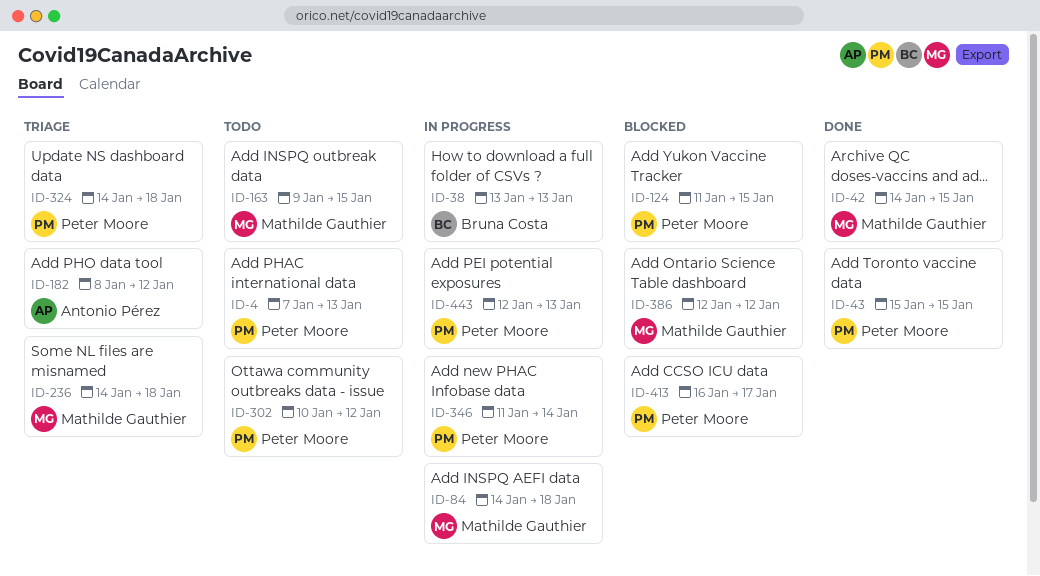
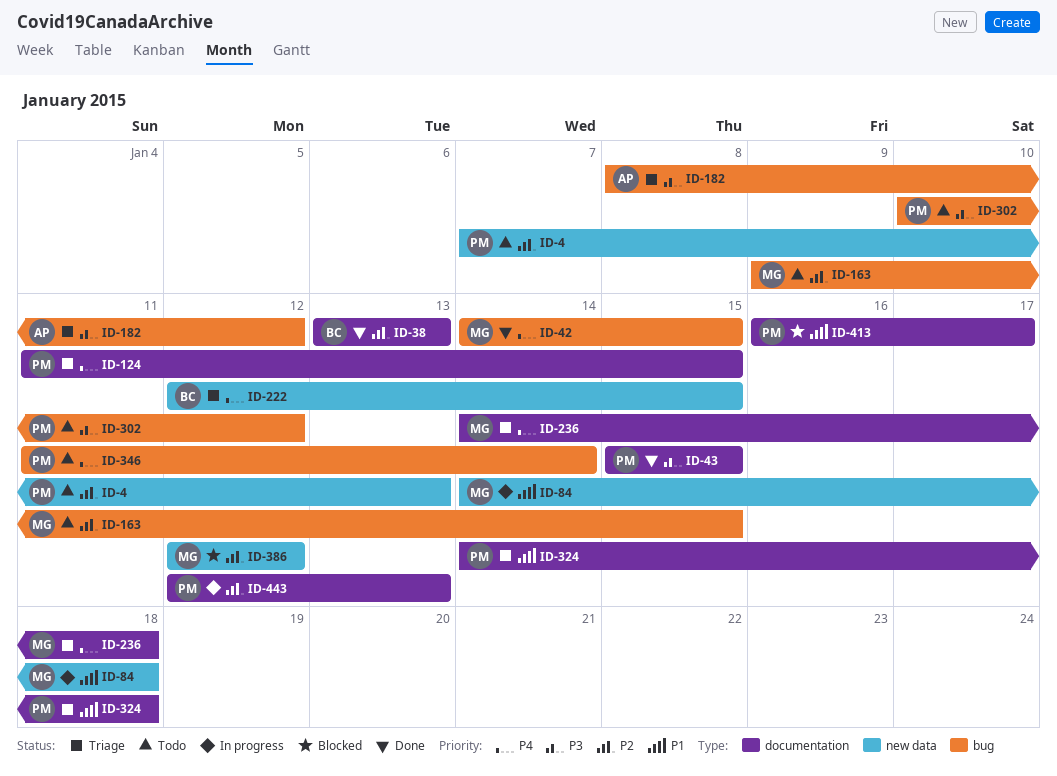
ID-38, status: In progress -> Done
ID-124, status: Blocked -> Triage
ID-222: none -> present
ID-346, status: In progress -> Todo

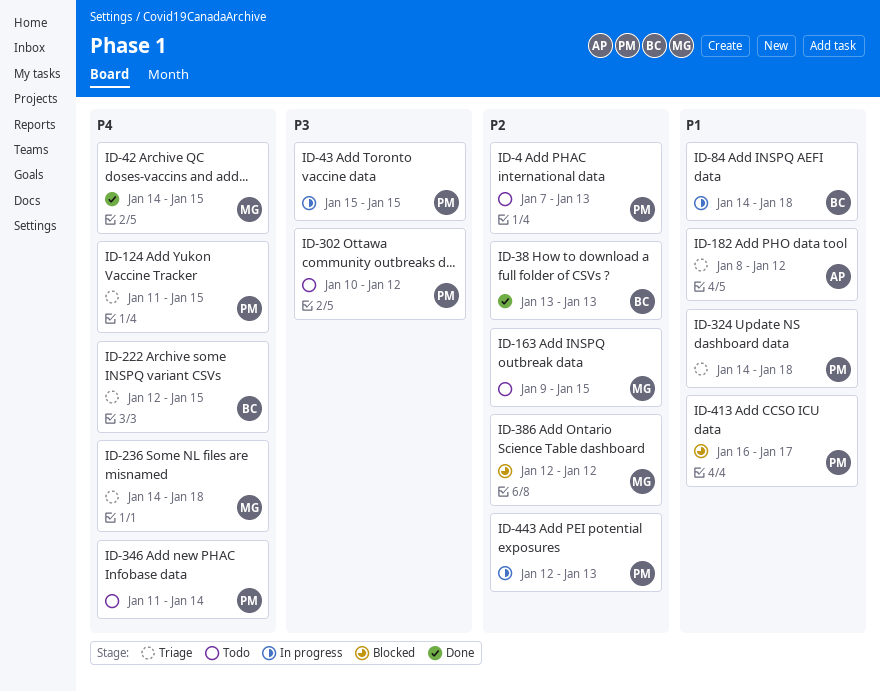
ID-43, status: Done -> In progress
ID-84, owner: MG -> BC
ID-182, priority: P3 -> P1

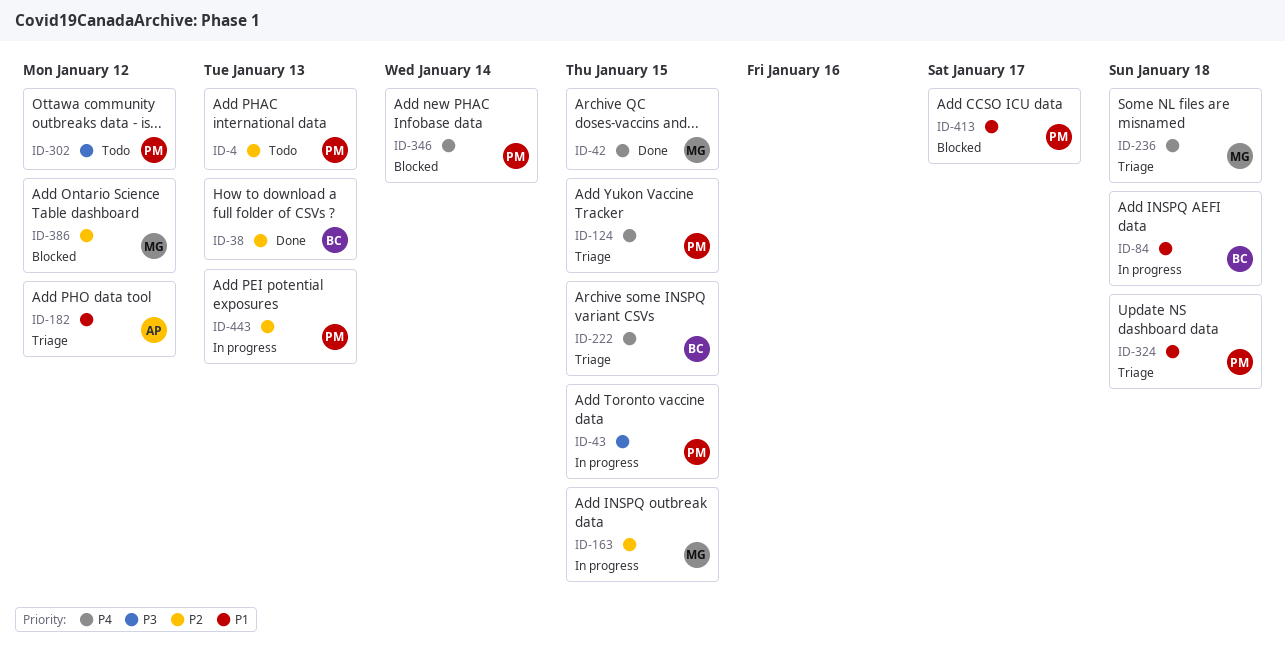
ID-163, status: Todo -> In progress
ID-346, status: Todo -> Blocked

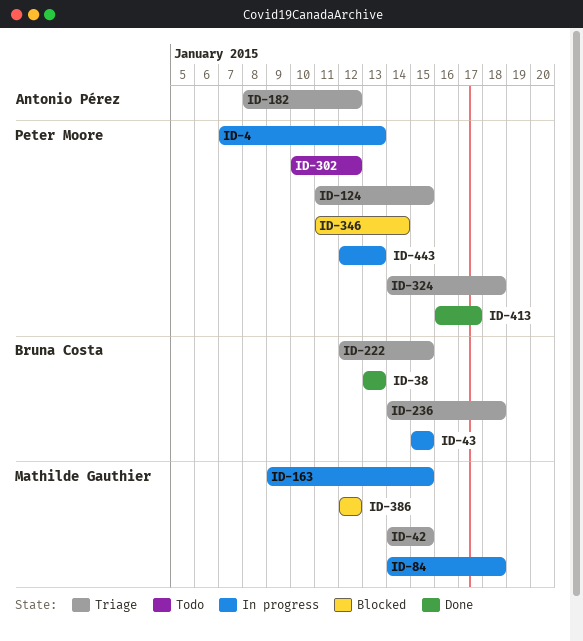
ID-4, status: Todo -> In progress
ID-42, status: Done -> Triage
ID-43, owner: Peter Moore -> Bruna Costa
ID-84, owner: Bruna Costa -> Mathilde Gauthier
ID-236, owner: Mathilde Gauthier -> Bruna Costa
ID-413, status: Blocked -> Done

